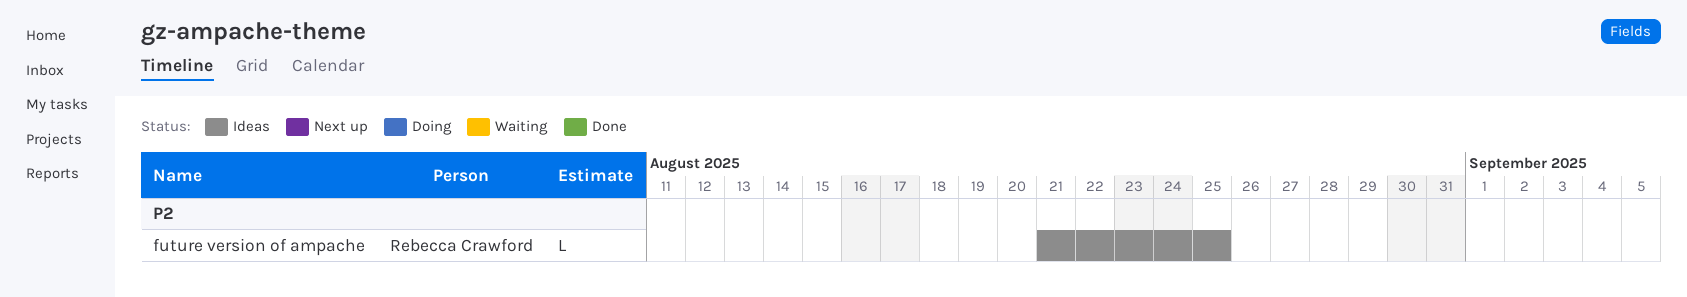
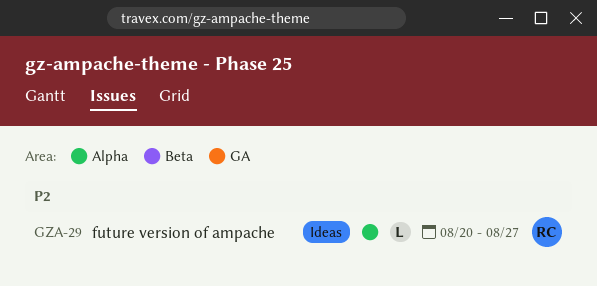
future version of ampache, start: Aug 21 -> Aug 20
future version of ampache, due: Aug 25 -> Aug 27

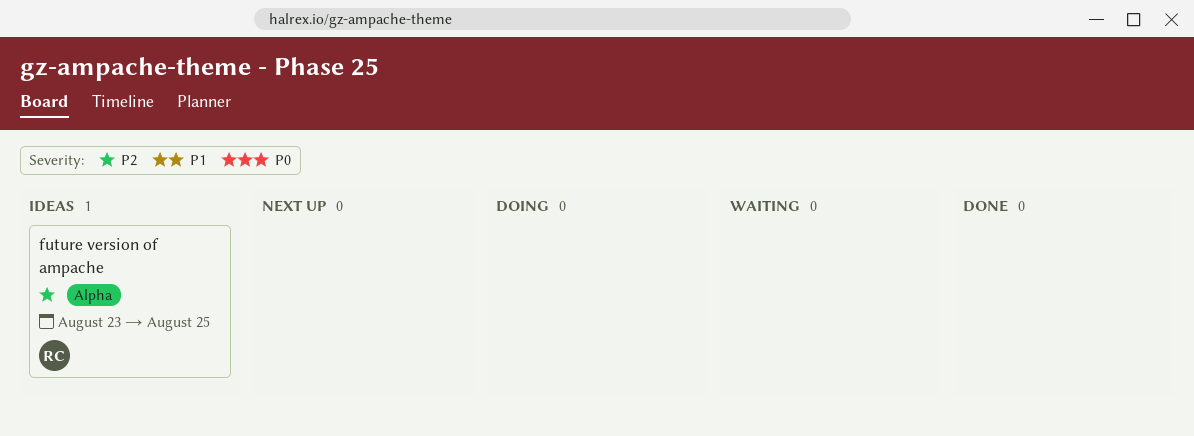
future version of ampache, start: Aug 20 -> Aug 23
future version of ampache, due: Aug 27 -> Aug 25

